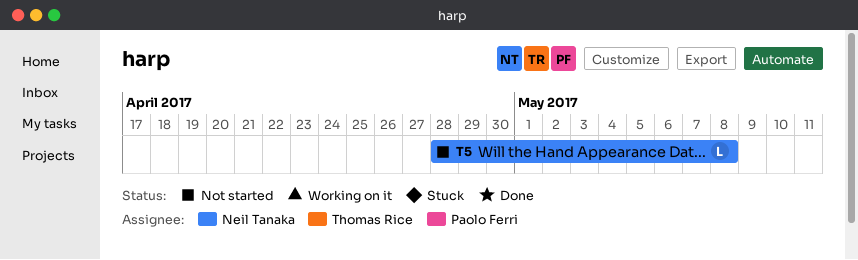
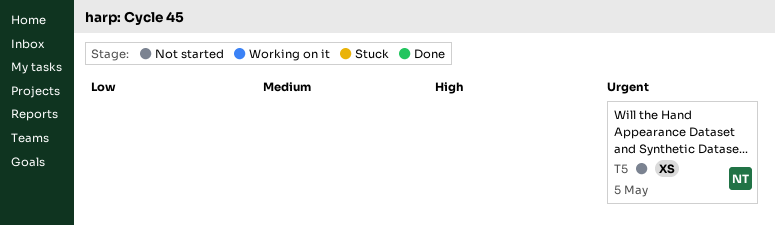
T5, estimate: L -> XS
T5, due: May 8 -> May 5

